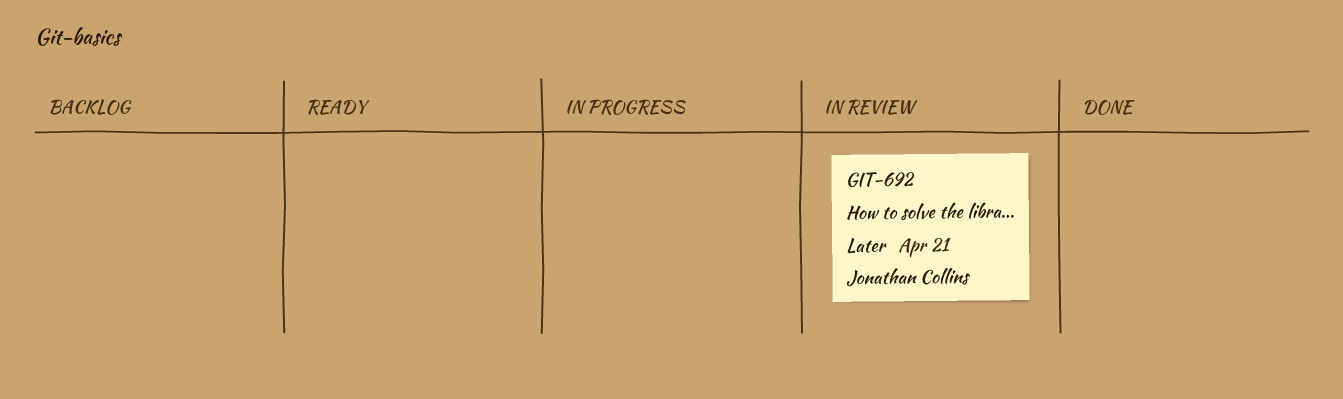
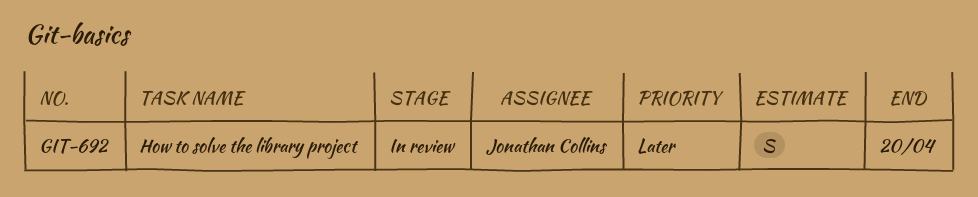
GIT-692, due: Apr 21 -> Apr 20

